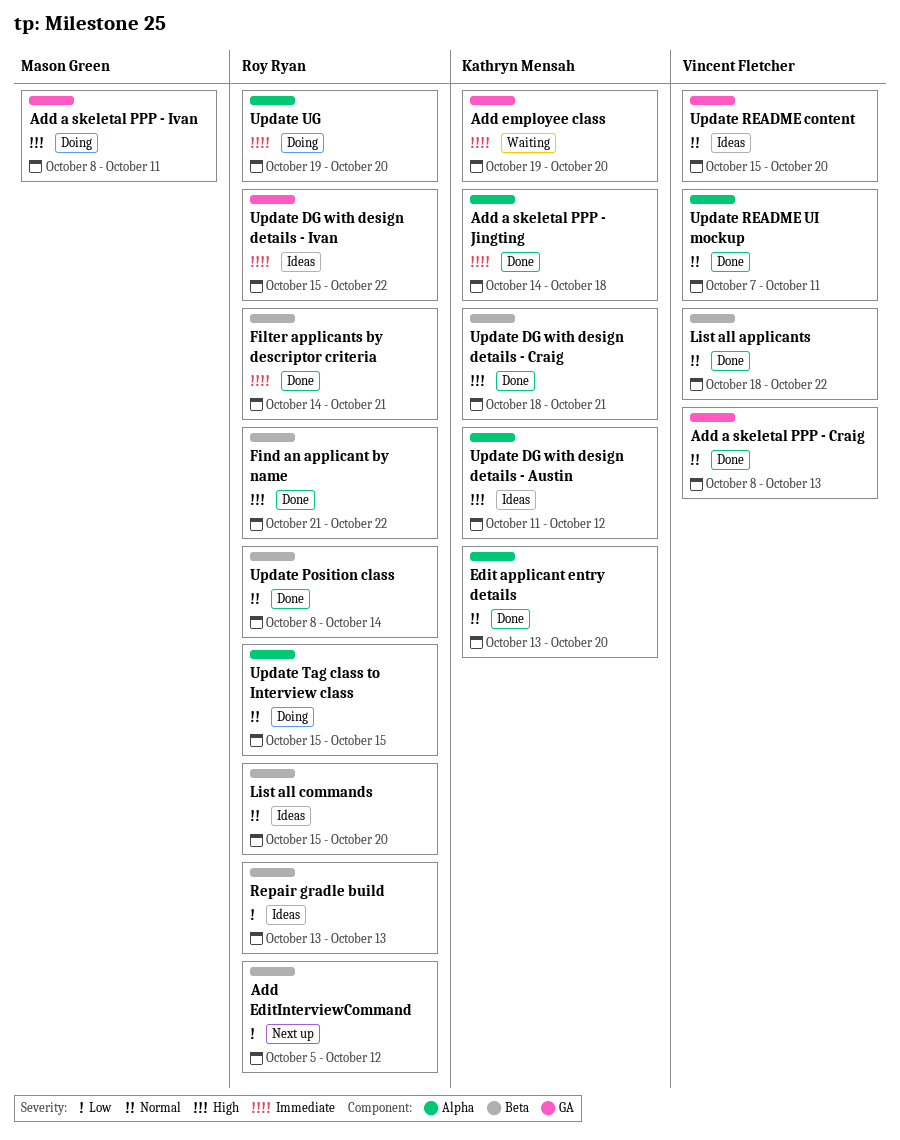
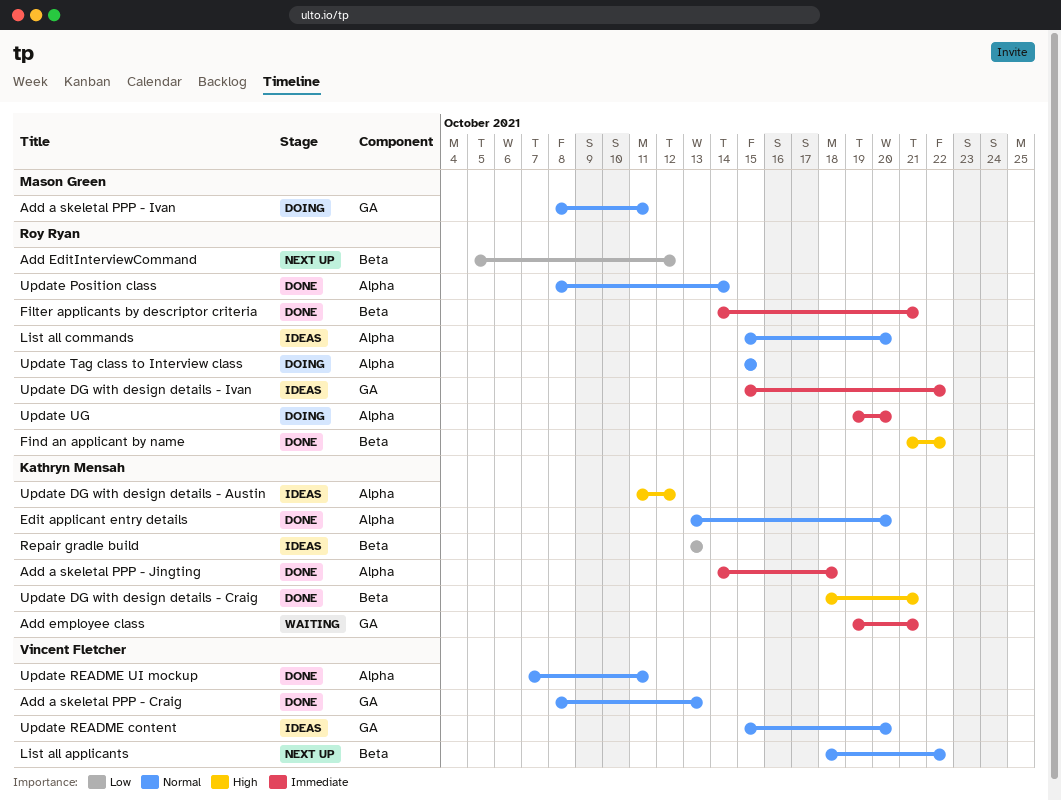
Add a skeletal PPP - Ivan, priority: High -> Normal
Add employee class, due: Oct 20 -> Oct 21
List all applicants, status: Done -> Next up
List all commands, label: Beta -> Alpha
Repair gradle build, owner: Roy Ryan -> Kathryn Mensah
Update Position class, label: Beta -> Alpha

